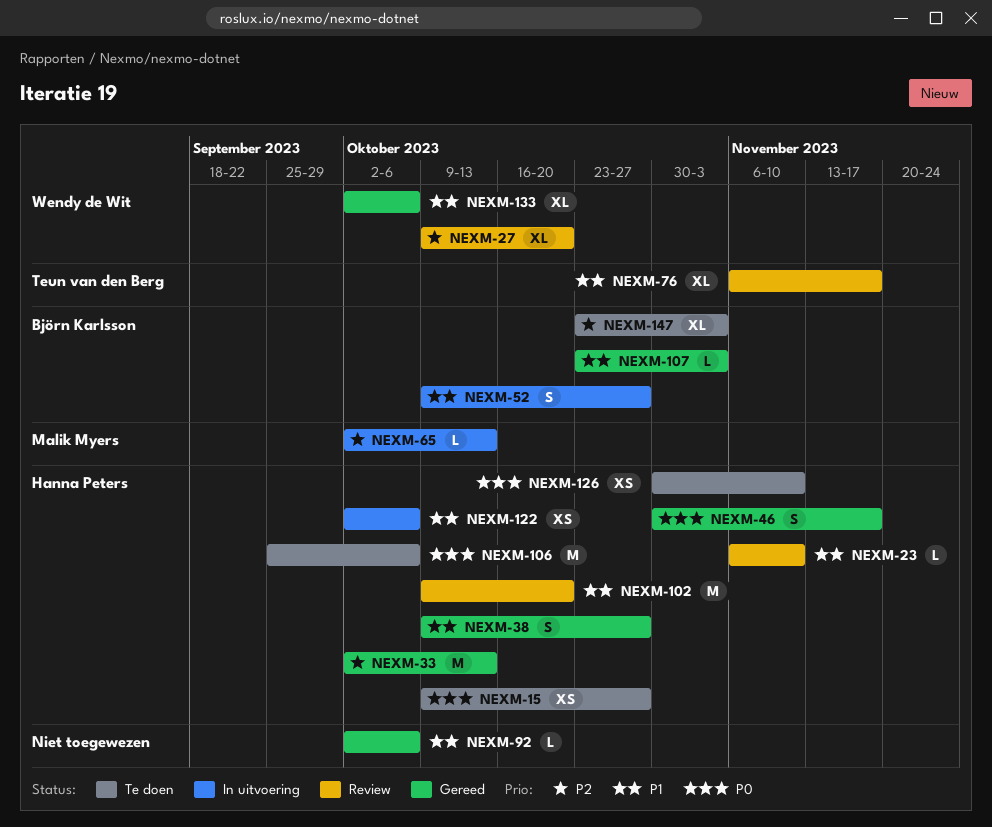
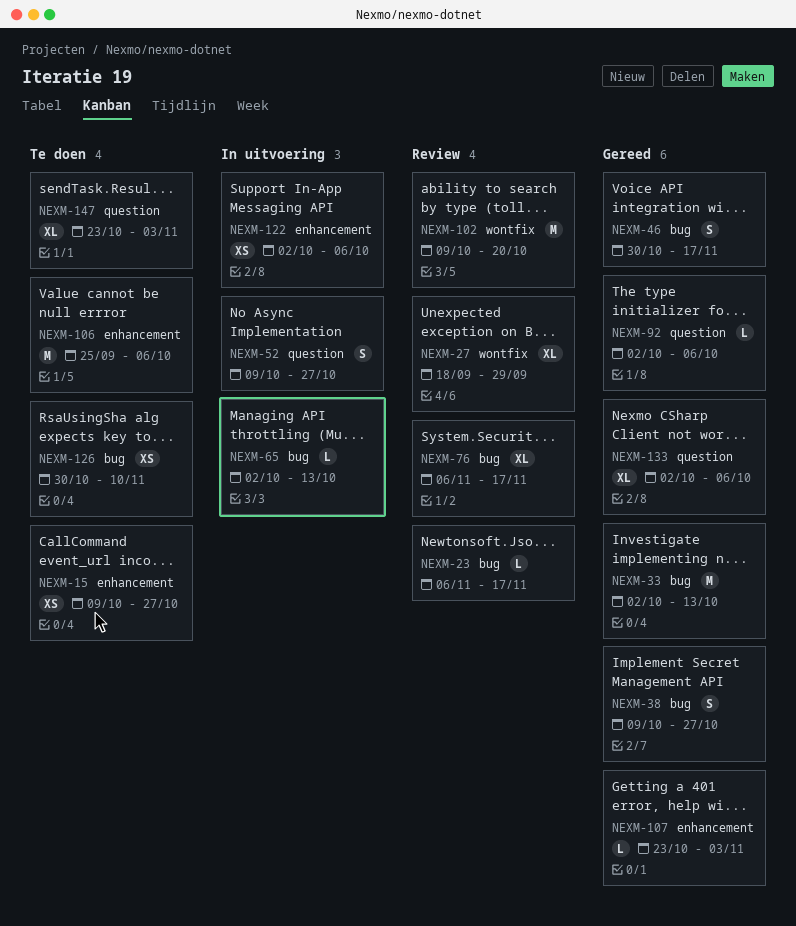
NEXM-23, due: Nov 10 -> Nov 17
NEXM-27, start: Oct 9 -> Sep 18
NEXM-27, due: Oct 20 -> Sep 29

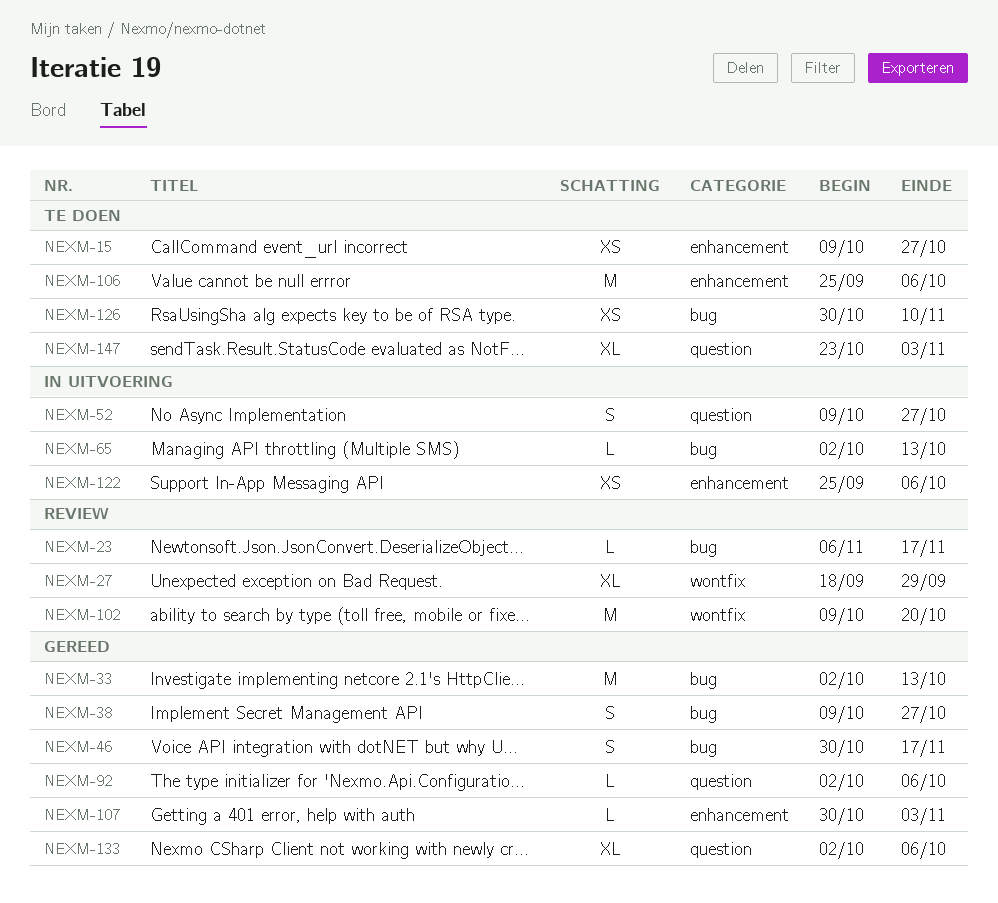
NEXM-76: present -> none
NEXM-107, start: Oct 23 -> Oct 30
NEXM-122, start: Oct 2 -> Sep 25

